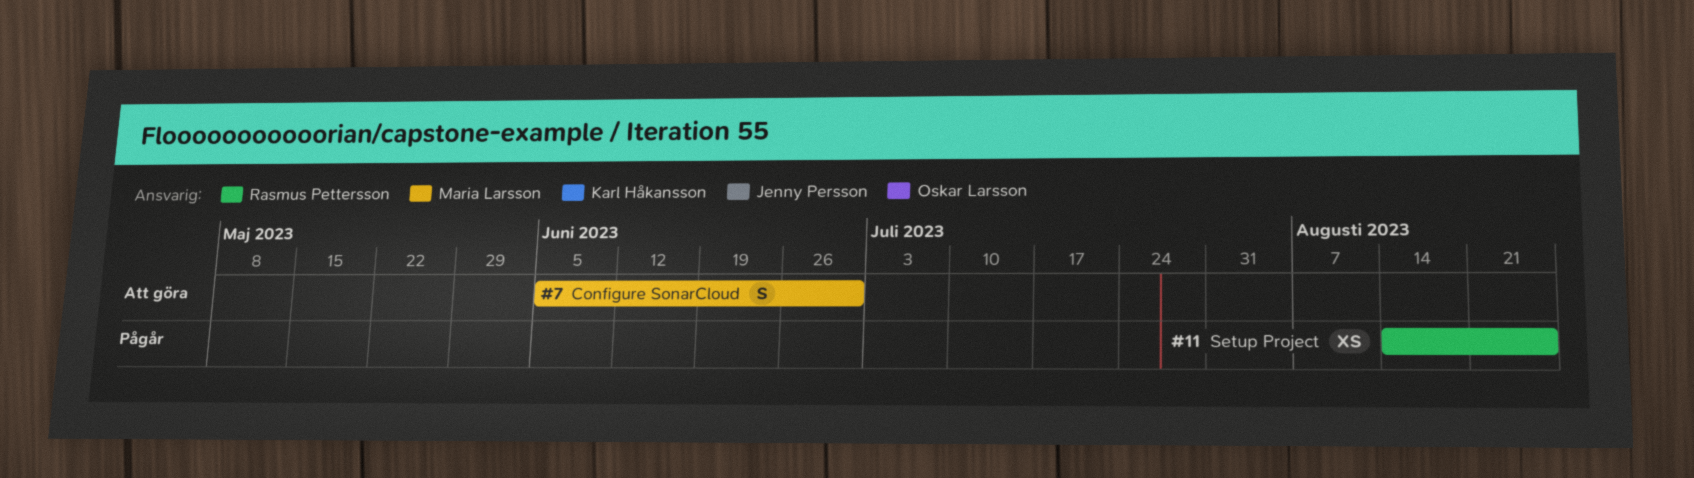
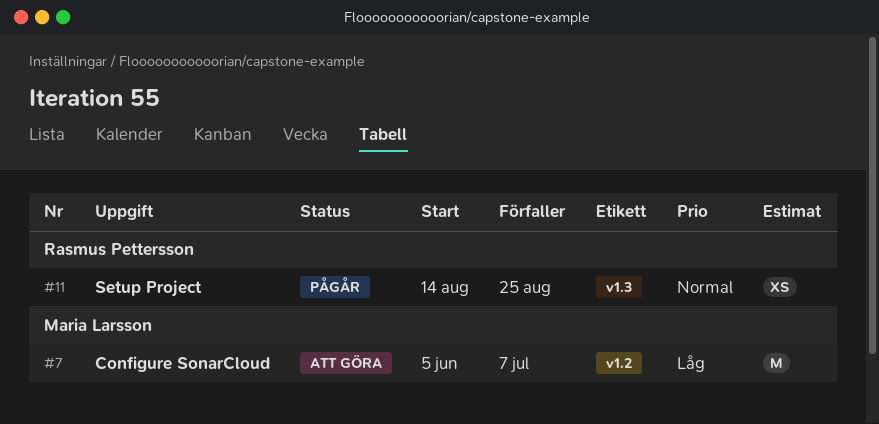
#7, estimate: S -> M
#7, due: Jun 30 -> Jul 7

